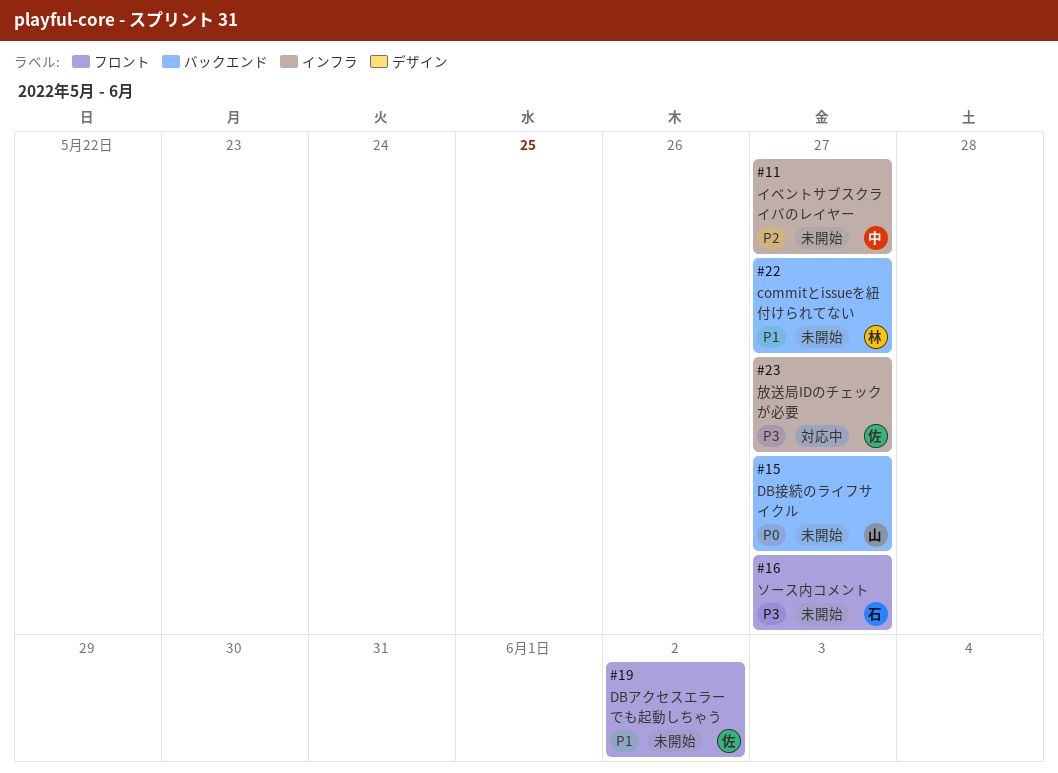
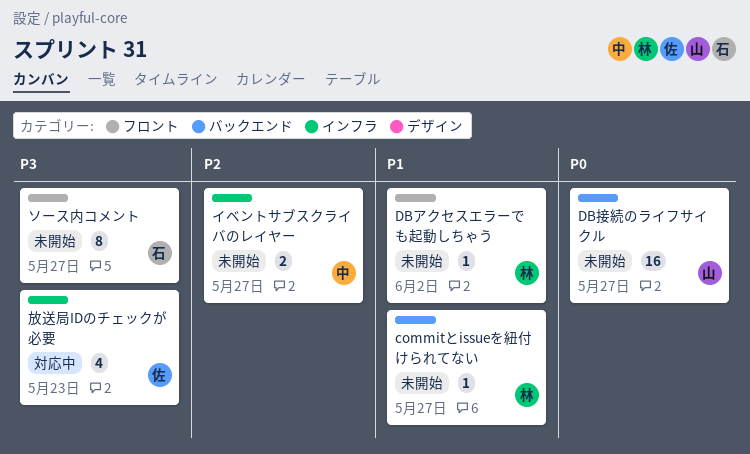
DBアクセスエラーでも起動しちゃう, owner: 佐 -> 林
放送局IDのチェックが必要, due: May 27 -> May 23

